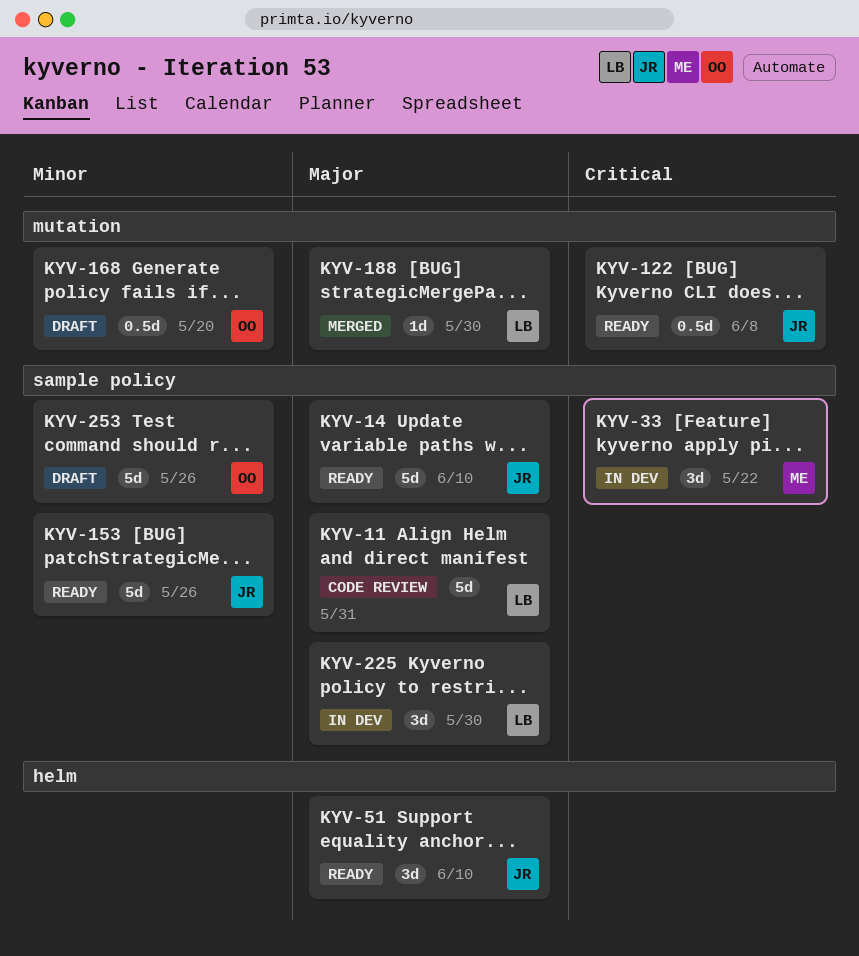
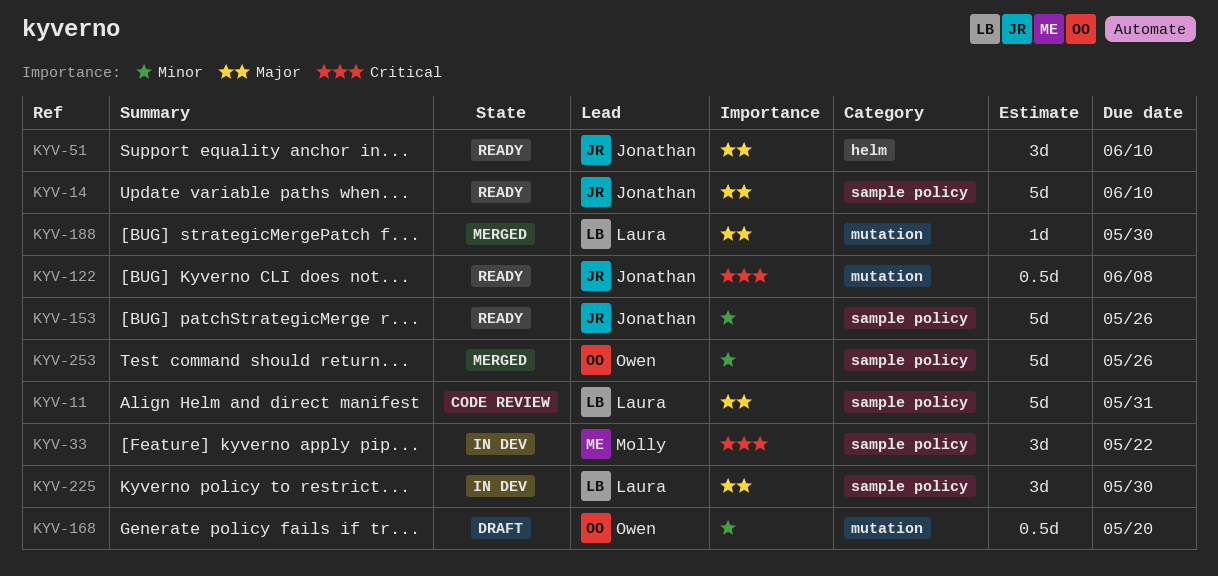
KYV-253, status: Draft -> Merged

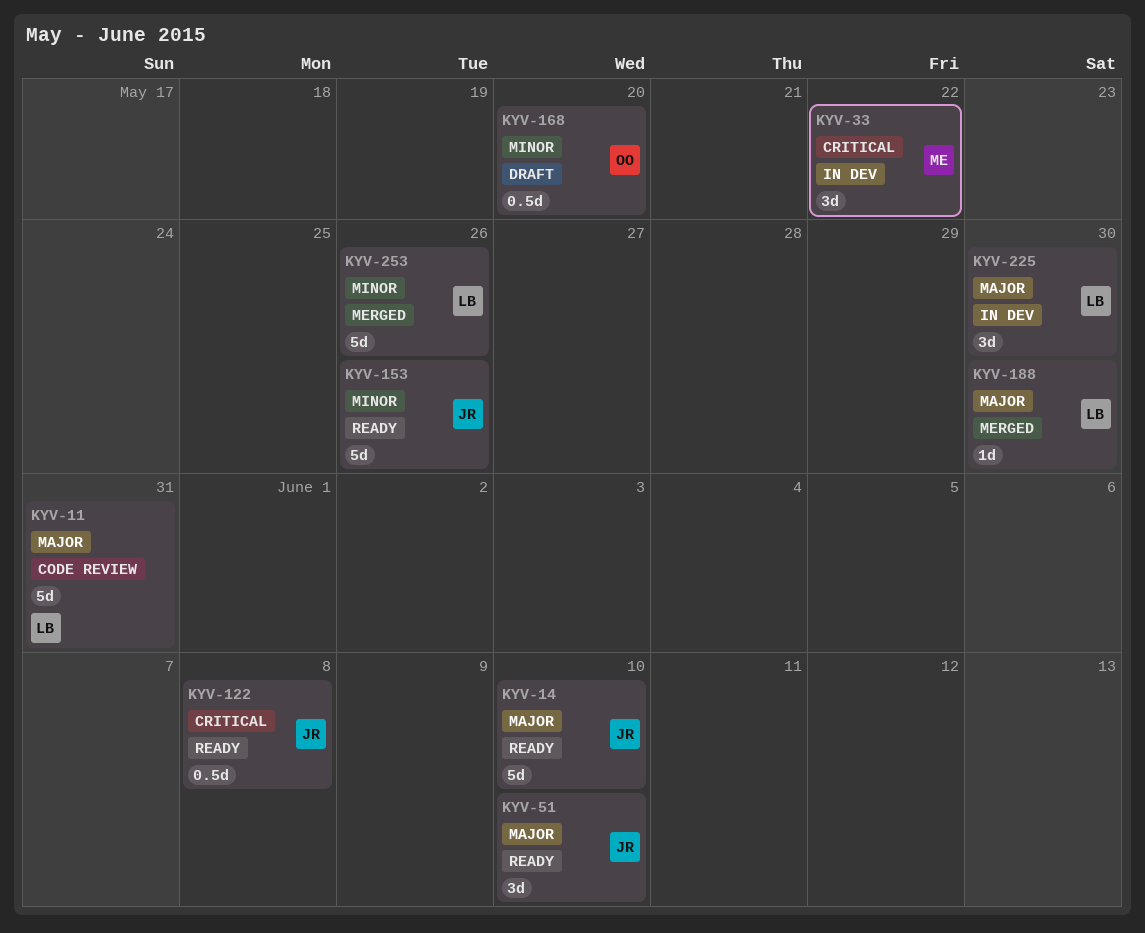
KYV-253, owner: Owen -> Laura

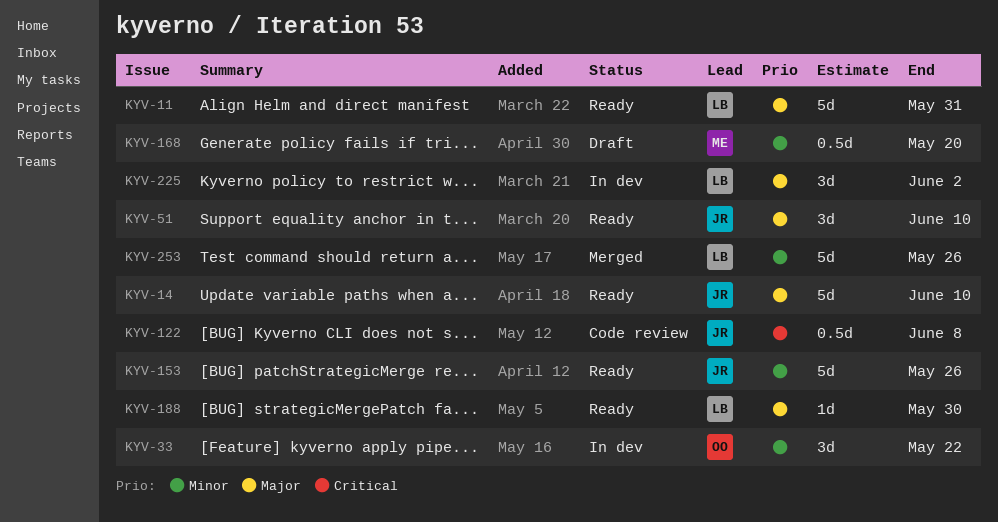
KYV-11, status: Code review -> Ready
KYV-33, owner: ME -> OO
KYV-33, priority: Critical -> Minor
KYV-122, status: Ready -> Code review
KYV-168, owner: OO -> ME
KYV-188, status: Merged -> Ready
KYV-225, due: May 30 -> Jun 2

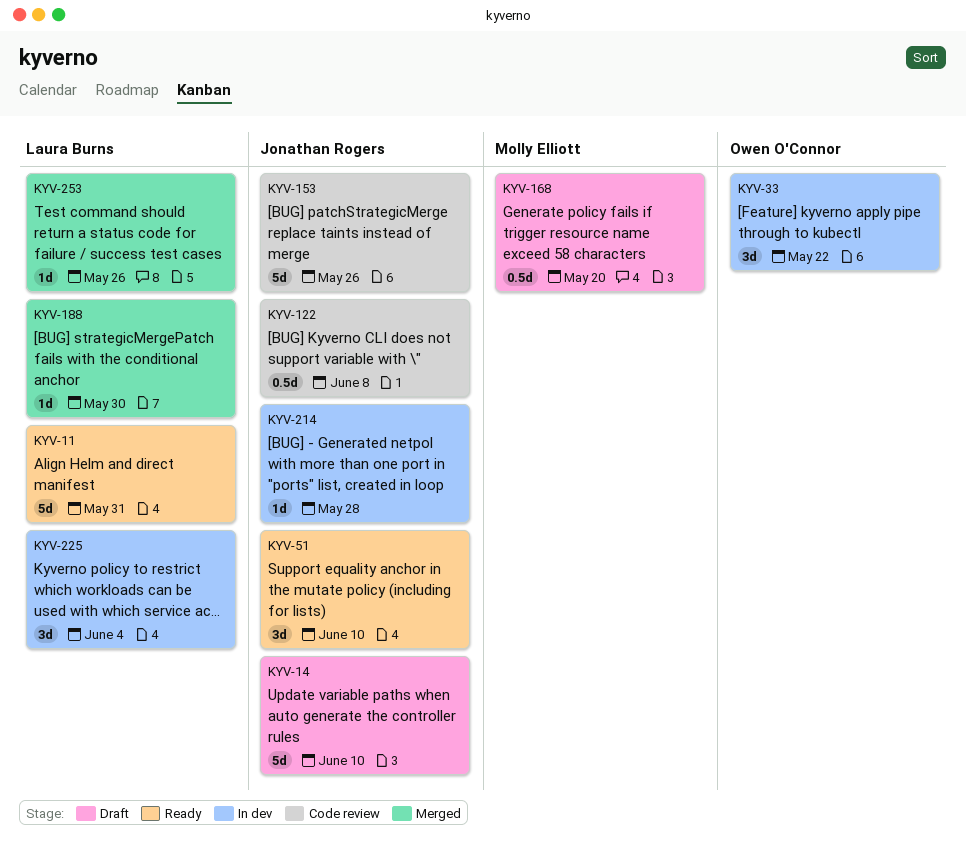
KYV-14, status: Ready -> Draft
KYV-153, status: Ready -> Code review
KYV-188, status: Ready -> Merged
KYV-214: none -> present
KYV-225, due: Jun 2 -> Jun 4
KYV-253, estimate: 5d -> 1d

